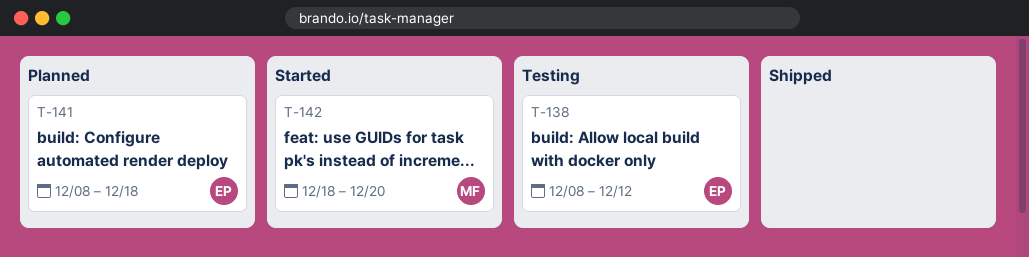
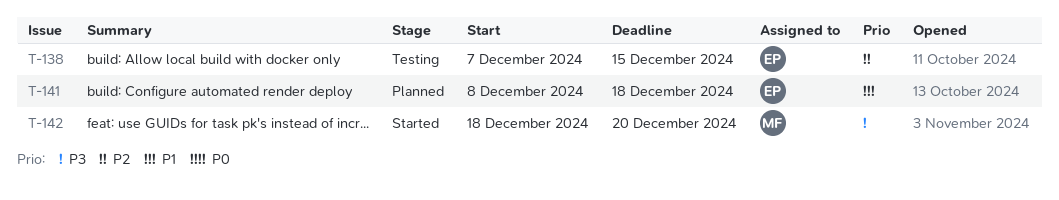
T-138, start: Dec 8 -> Dec 7
T-138, due: Dec 12 -> Dec 15

